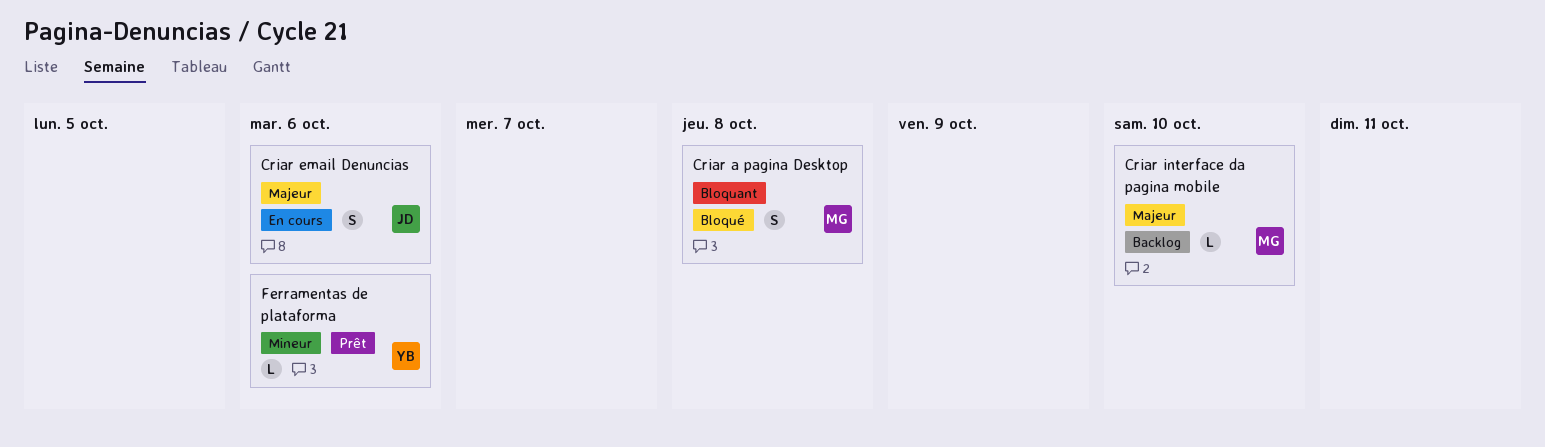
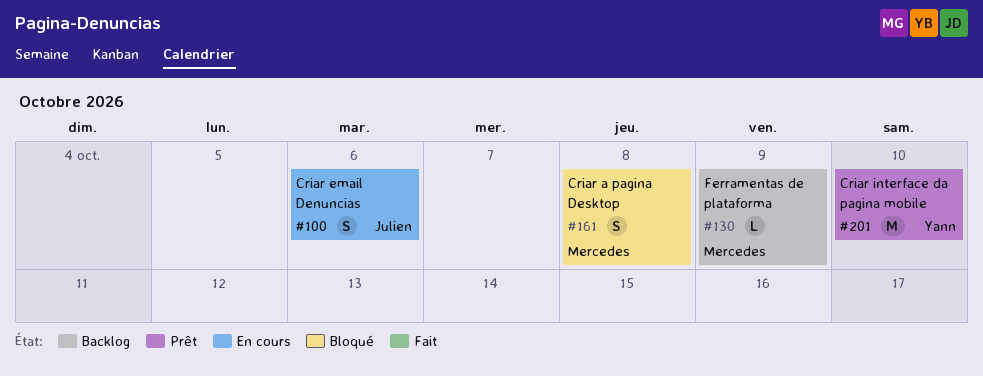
Criar interface da pagina mobile, status: Backlog -> Prêt
Criar interface da pagina mobile, owner: Mercedes -> Yann
Criar interface da pagina mobile, estimate: L -> M
Ferramentas de plataforma, status: Prêt -> Backlog
Ferramentas de plataforma, owner: Yann -> Mercedes
Ferramentas de plataforma, due: Oct 6 -> Oct 9

